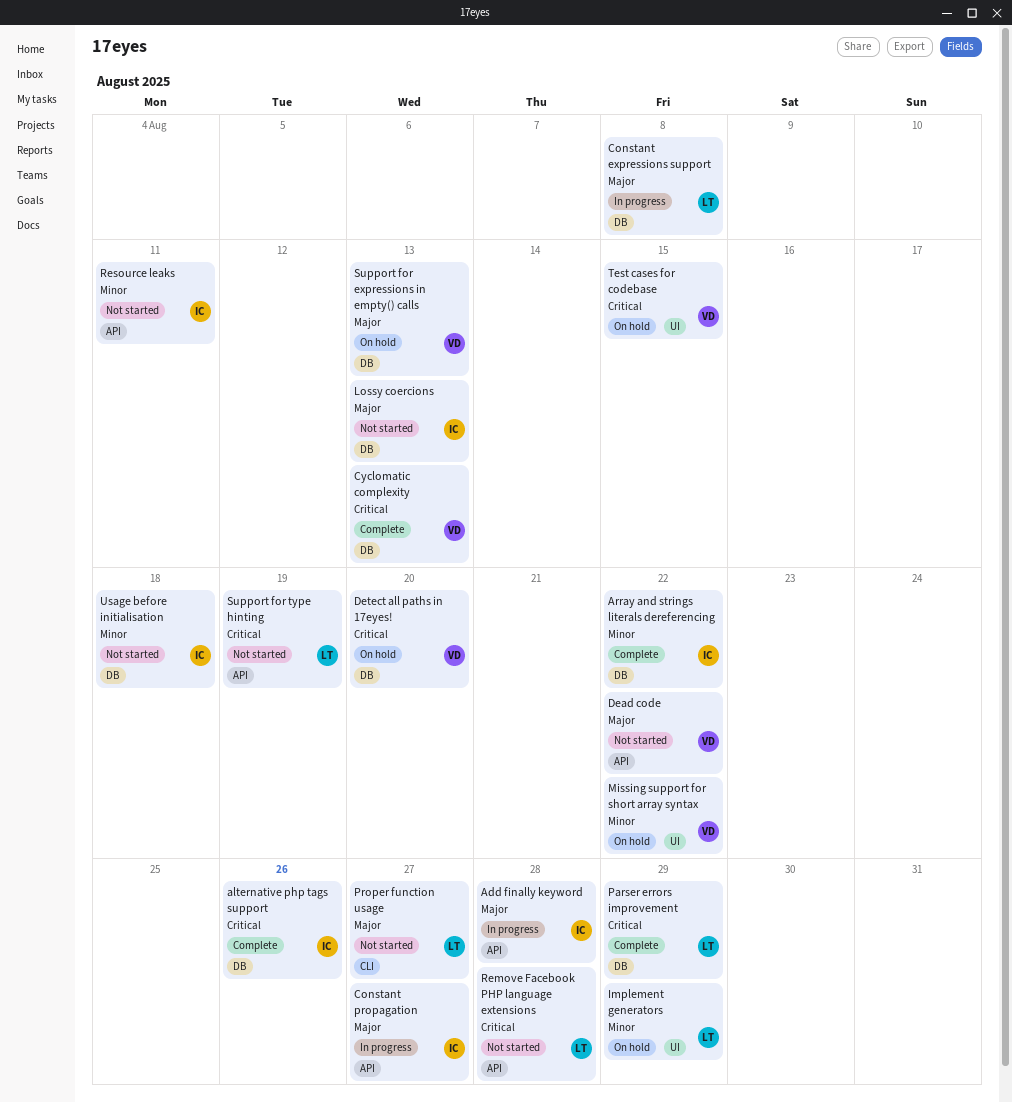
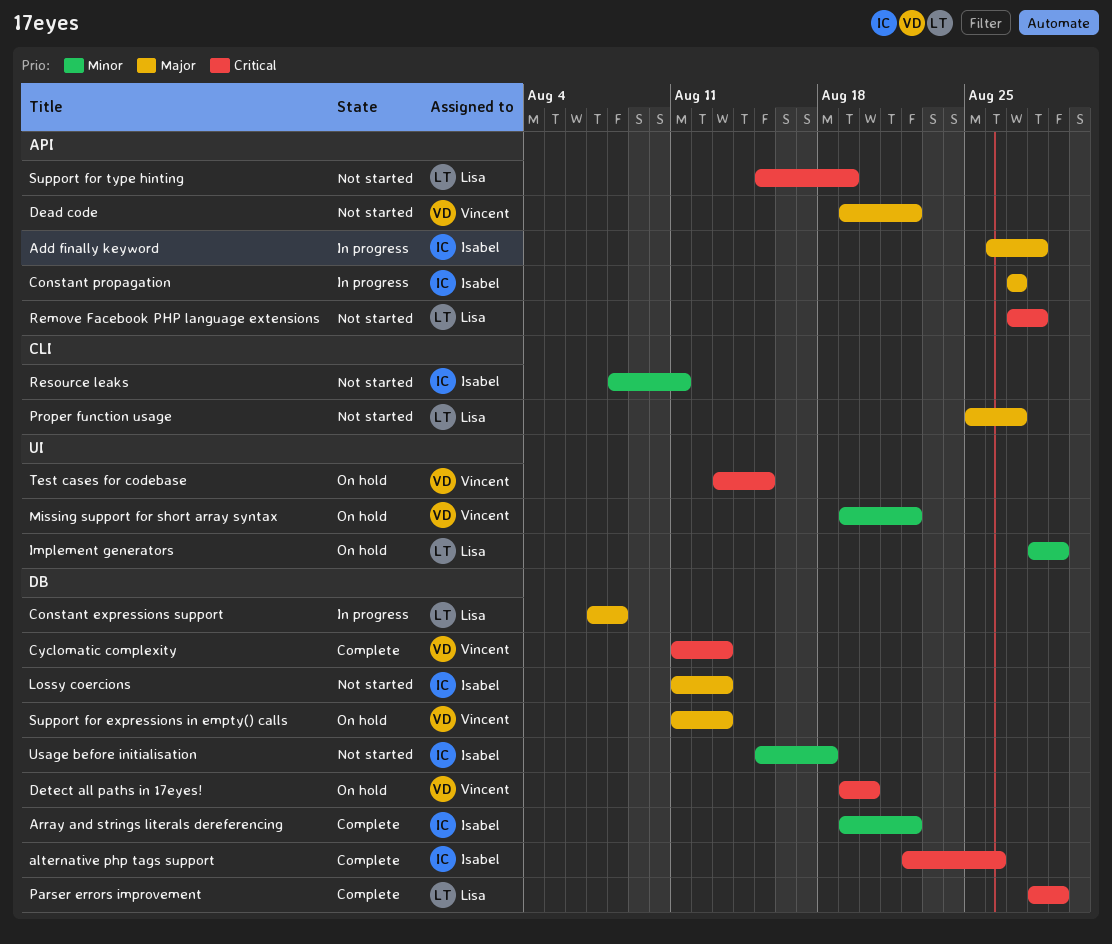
Resource leaks, label: API -> CLI

